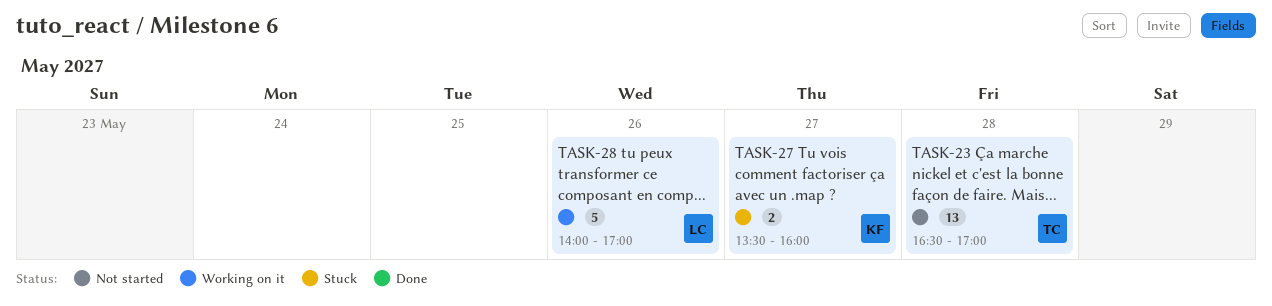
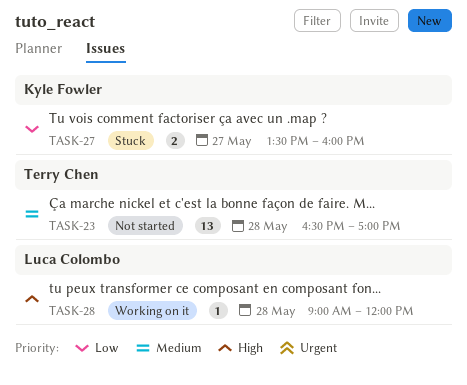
TASK-28, estimate: 5 -> 1
TASK-28, day: May 26 -> May 28
TASK-28, begins: 14:00 -> 09:00
TASK-28, ends: 17:00 -> 12:00

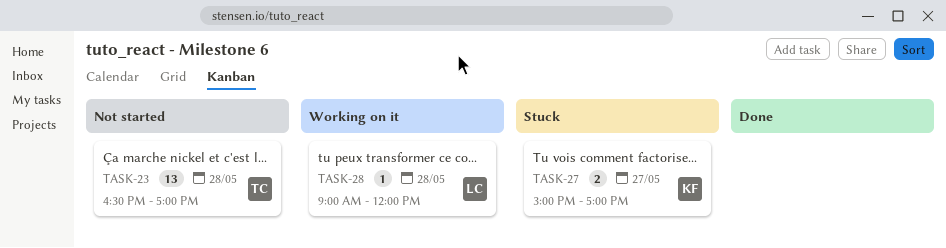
TASK-27, begins: 13:30 -> 15:00
TASK-27, ends: 16:00 -> 17:00

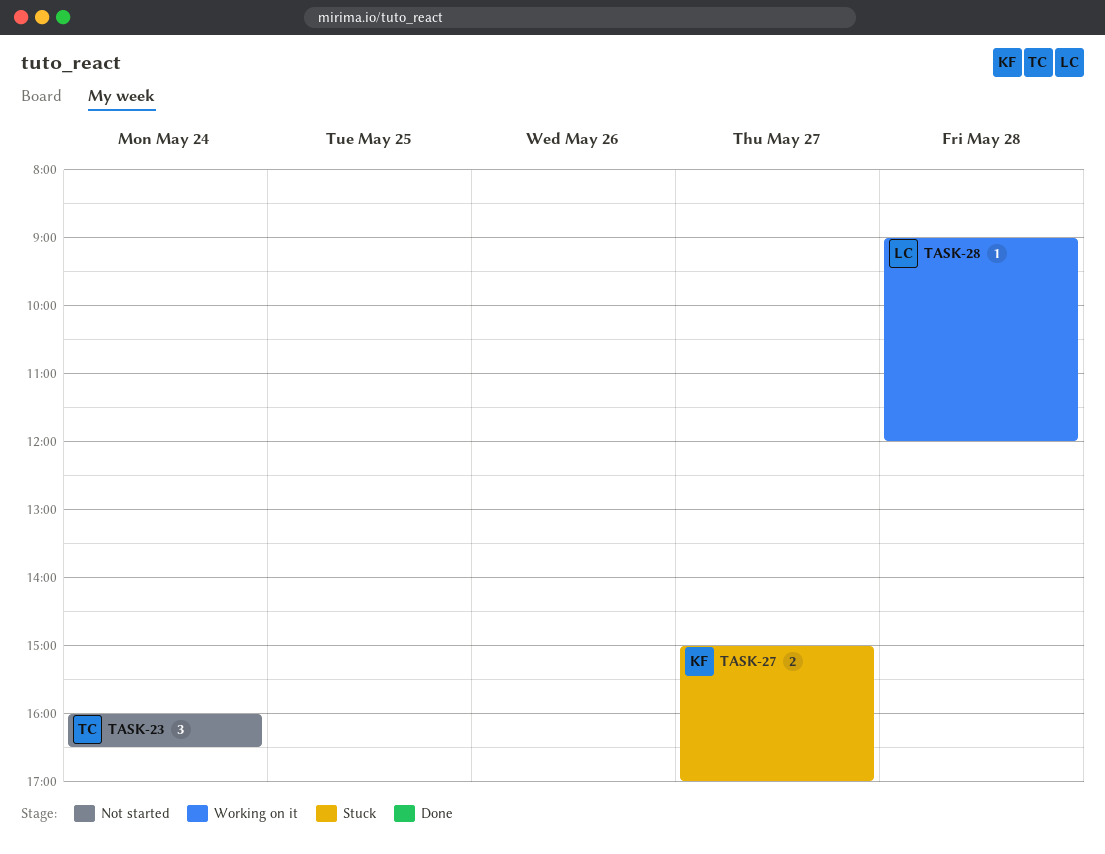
TASK-23, estimate: 13 -> 3
TASK-23, day: May 28 -> May 24
TASK-23, begins: 16:30 -> 16:00
TASK-23, ends: 17:00 -> 16:30

